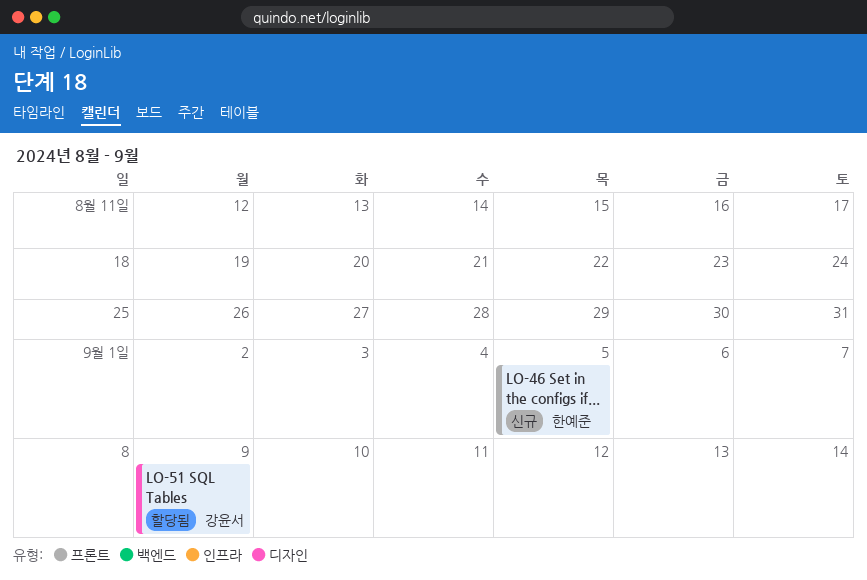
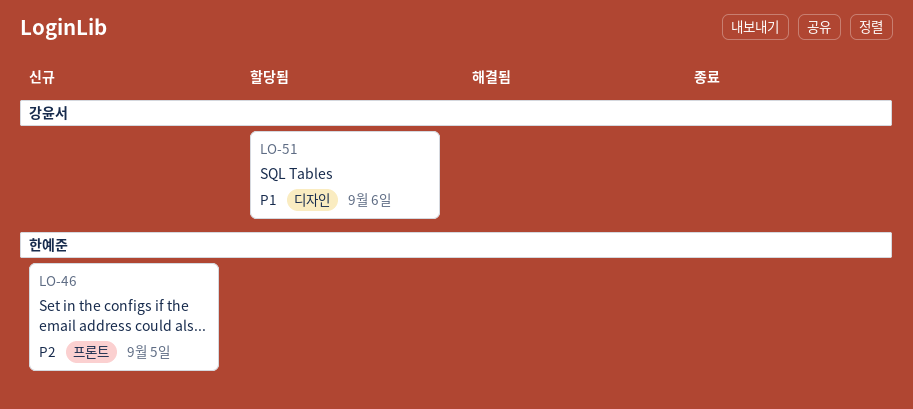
LO-51, due: Sep 9 -> Sep 6

